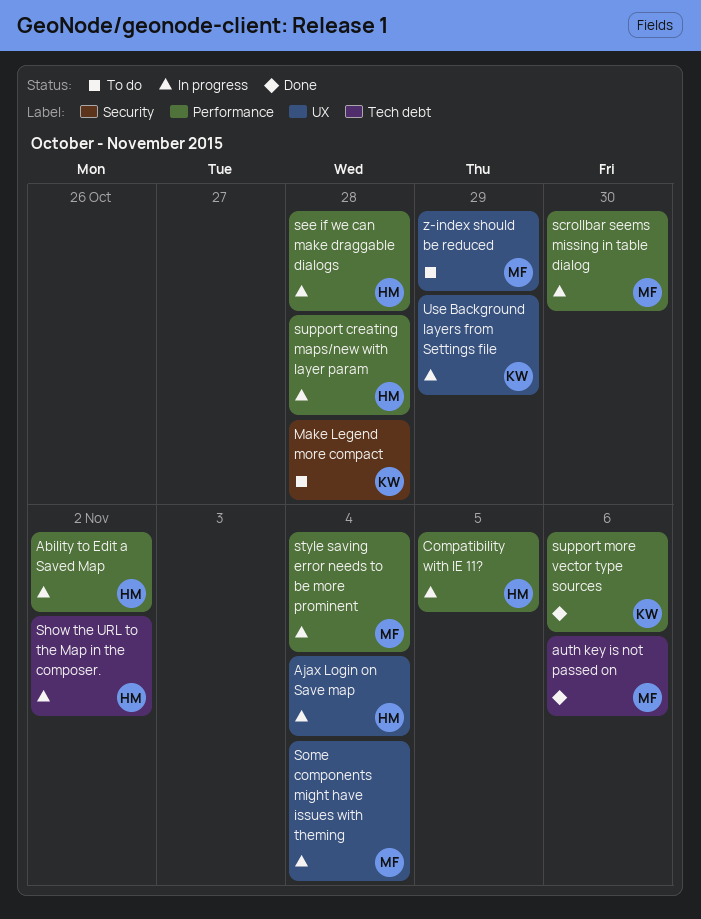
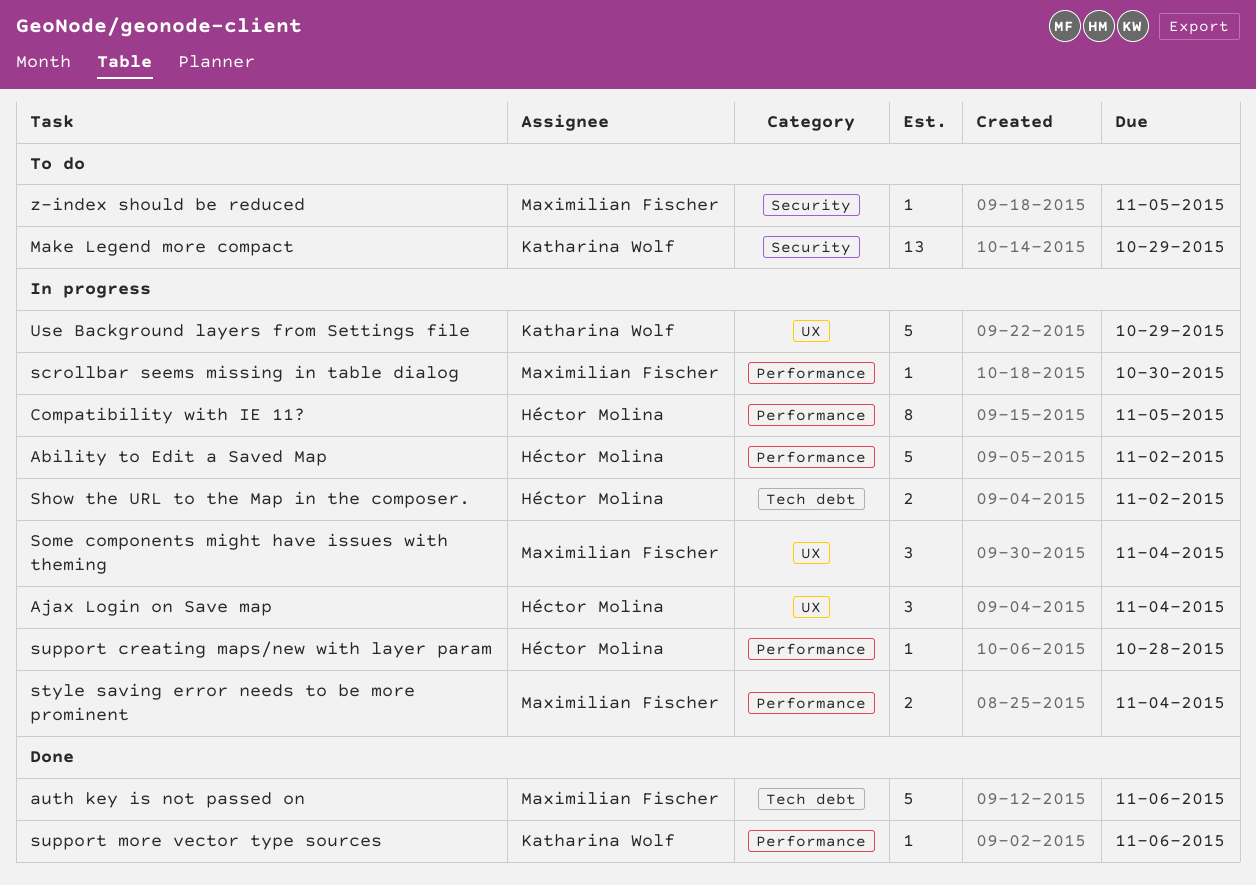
Make Legend more compact, due: Oct 28 -> Oct 29
see if we can make draggable dialogs: present -> none
z-index should be reduced, label: UX -> Security
z-index should be reduced, due: Oct 29 -> Nov 5

